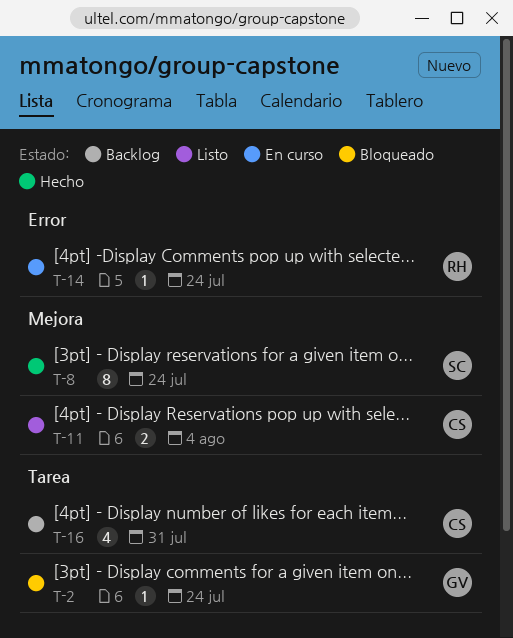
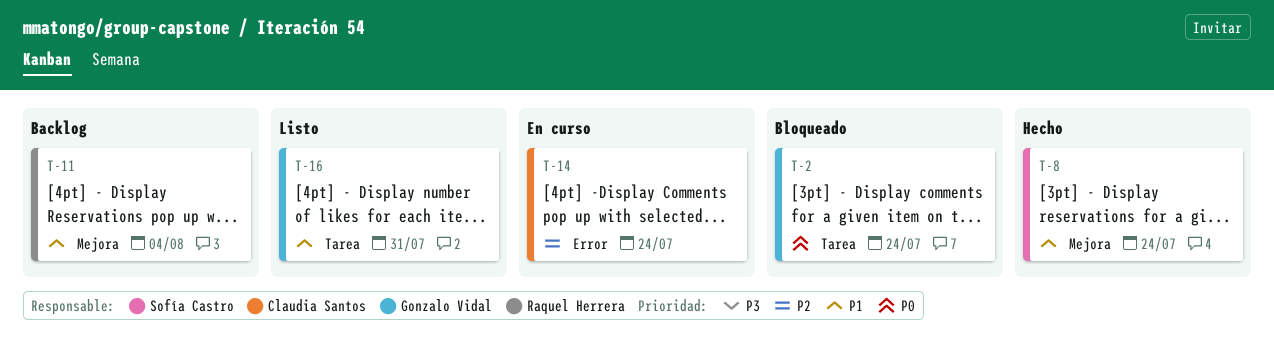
T-11, status: Listo -> Backlog
T-11, owner: Claudia Santos -> Raquel Herrera
T-14, owner: Raquel Herrera -> Claudia Santos
T-16, status: Backlog -> Listo
T-16, owner: Claudia Santos -> Gonzalo Vidal

